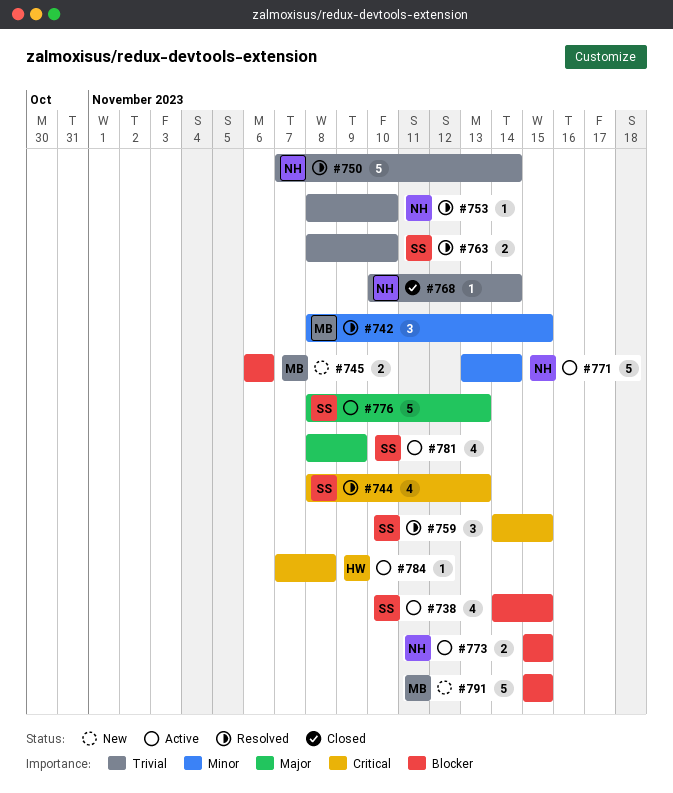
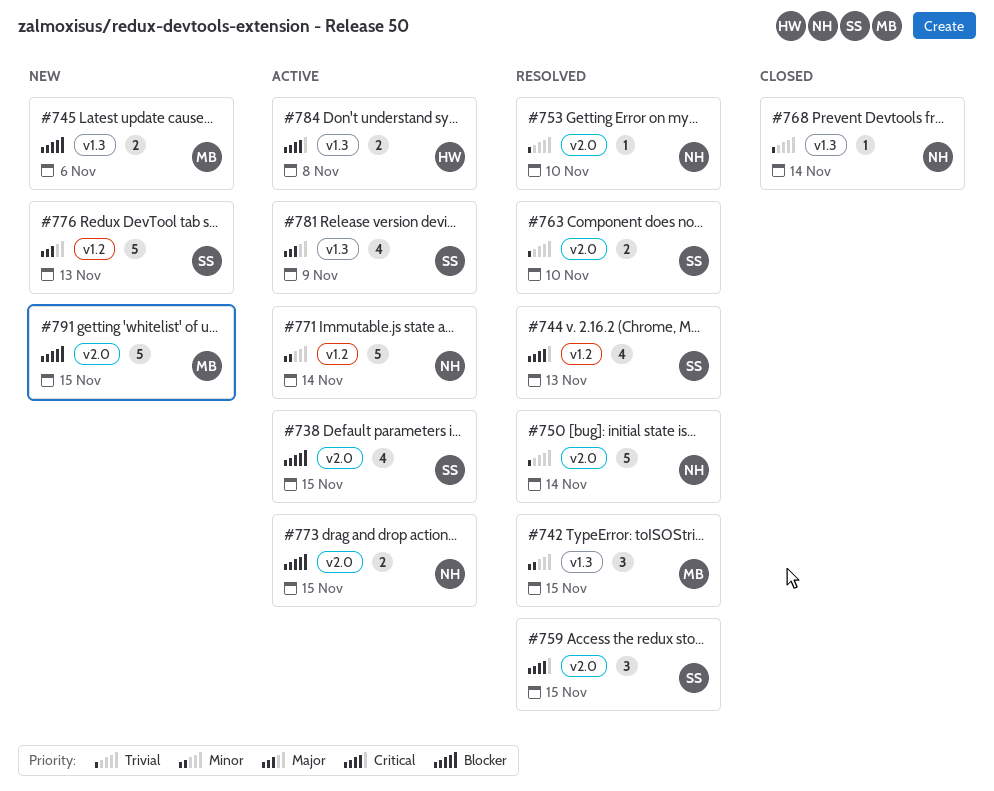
#776, status: Active -> New
#784, estimate: 1 -> 2

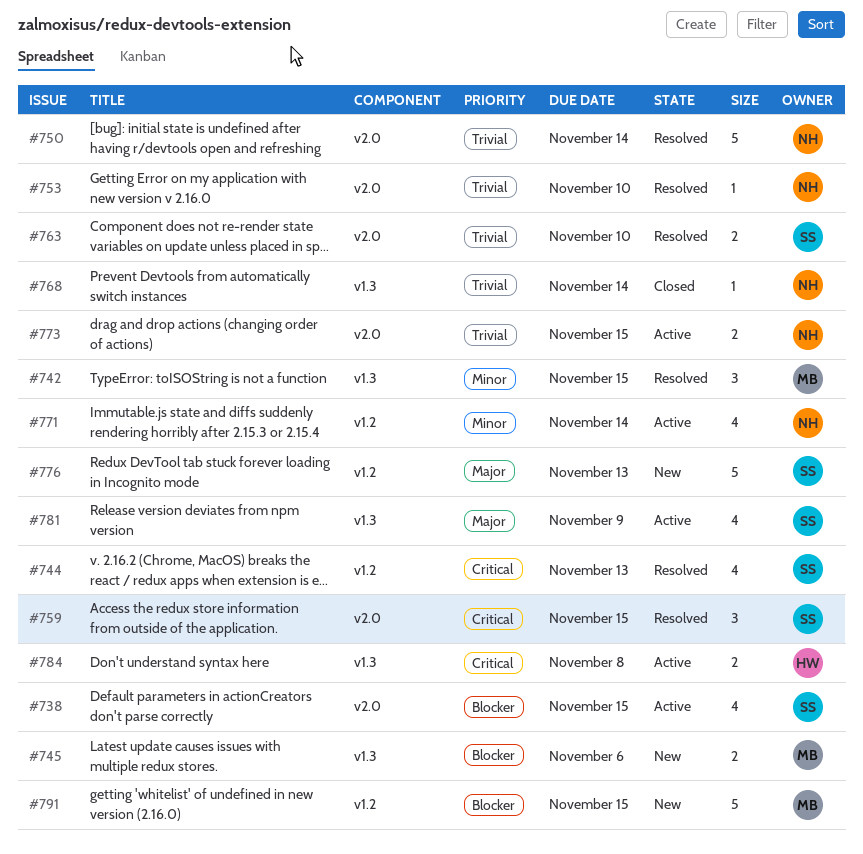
#771, estimate: 5 -> 4
#773, priority: Blocker -> Trivial
#791, label: v2.0 -> v1.2

